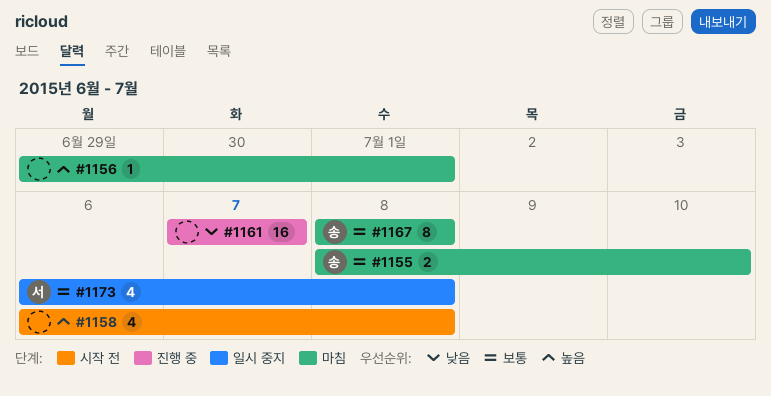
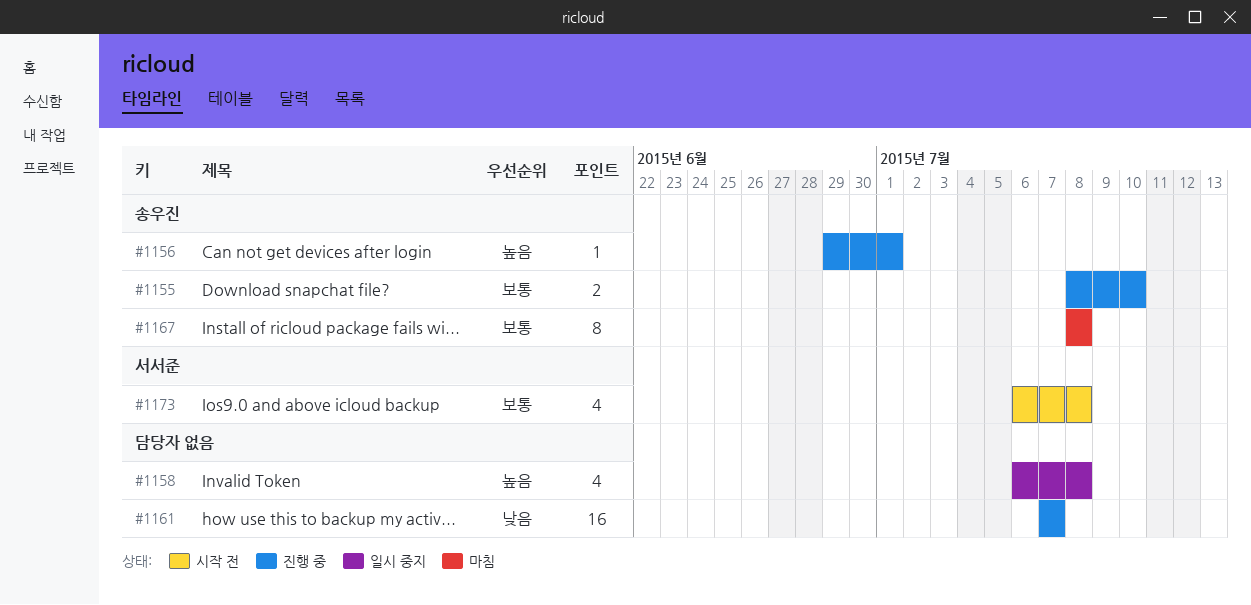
#1155, status: 마침 -> 진행 중
#1156, status: 마침 -> 진행 중
#1156, owner: none -> 송우진
#1158, status: 시작 전 -> 일시 중지
#1173, status: 일시 중지 -> 시작 전

